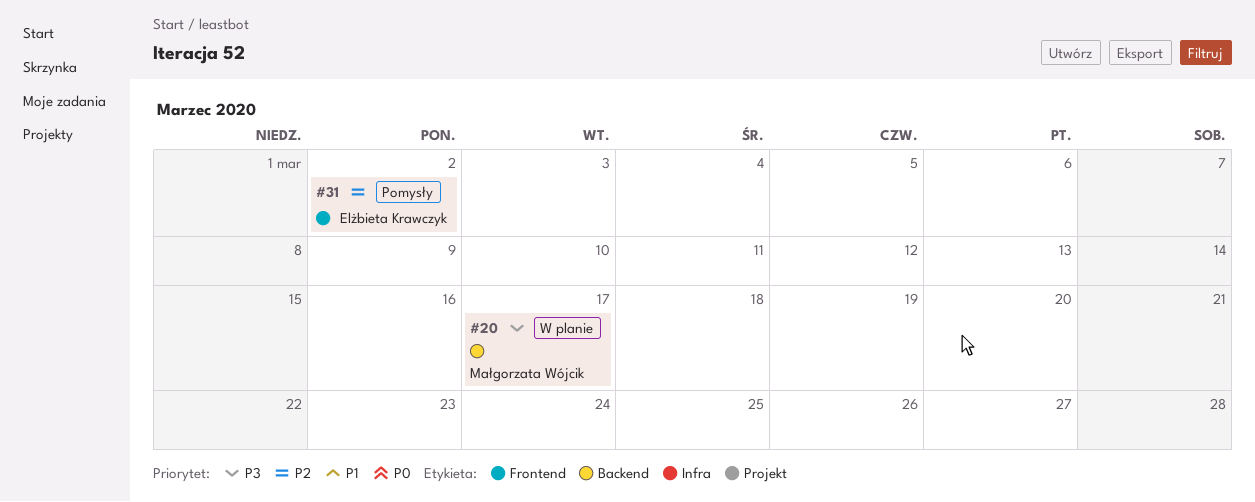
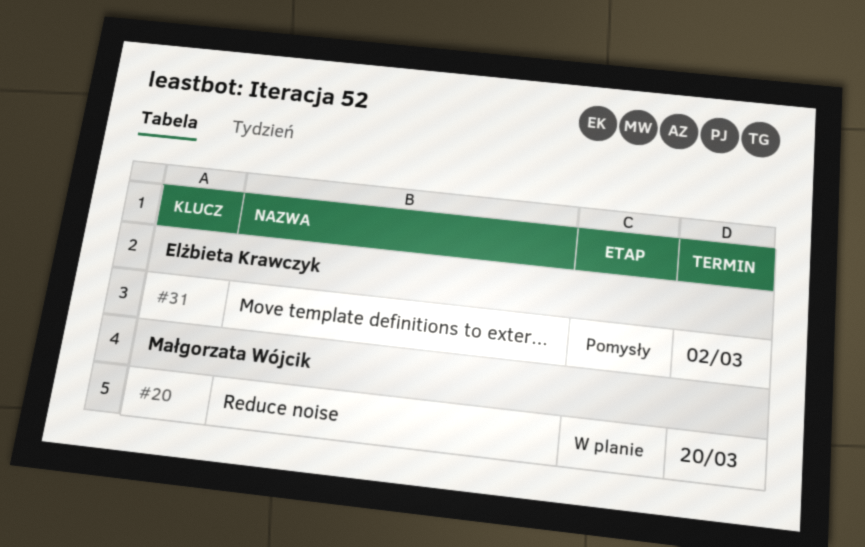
#20, due: Mar 17 -> Mar 20

